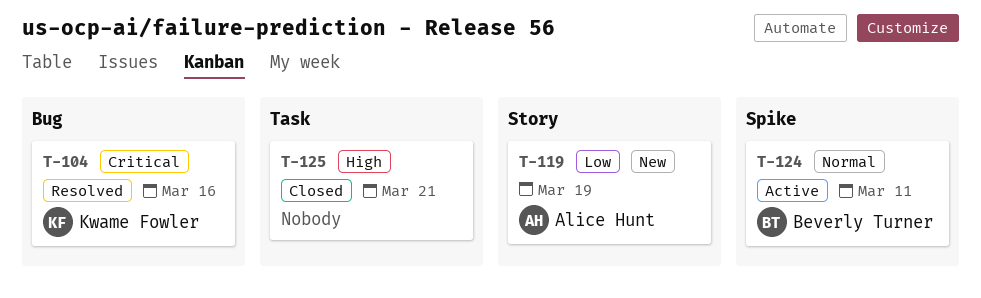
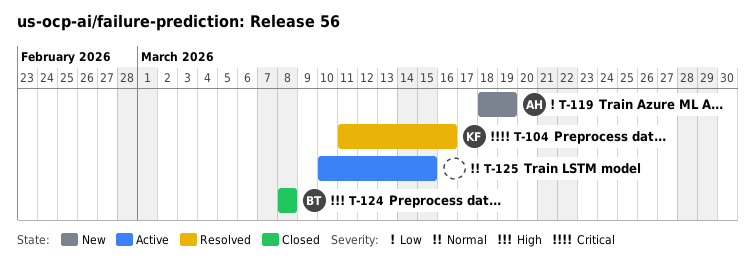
T-124, status: Active -> Closed
T-124, priority: Normal -> High
T-124, due: Mar 11 -> Mar 8
T-125, status: Closed -> Active
T-125, priority: High -> Normal
T-125, due: Mar 21 -> Mar 15

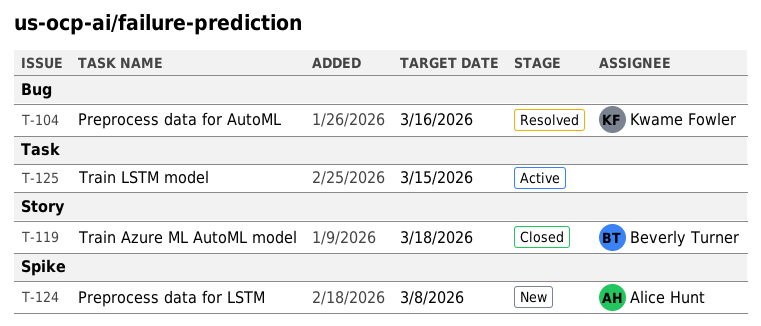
T-119, status: New -> Closed
T-119, owner: Alice Hunt -> Beverly Turner
T-119, due: Mar 19 -> Mar 18
T-124, status: Closed -> New
T-124, owner: Beverly Turner -> Alice Hunt

